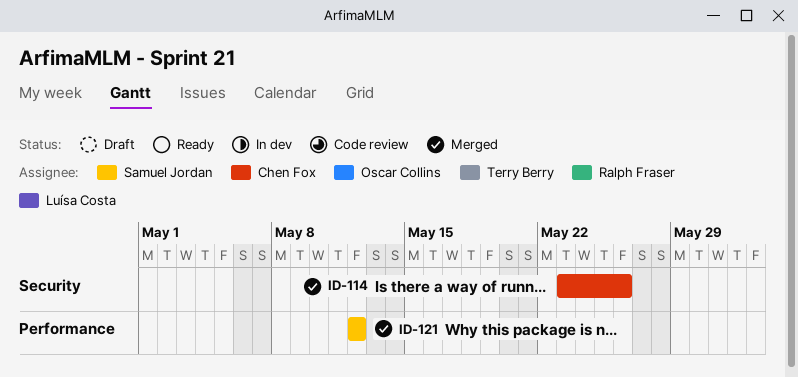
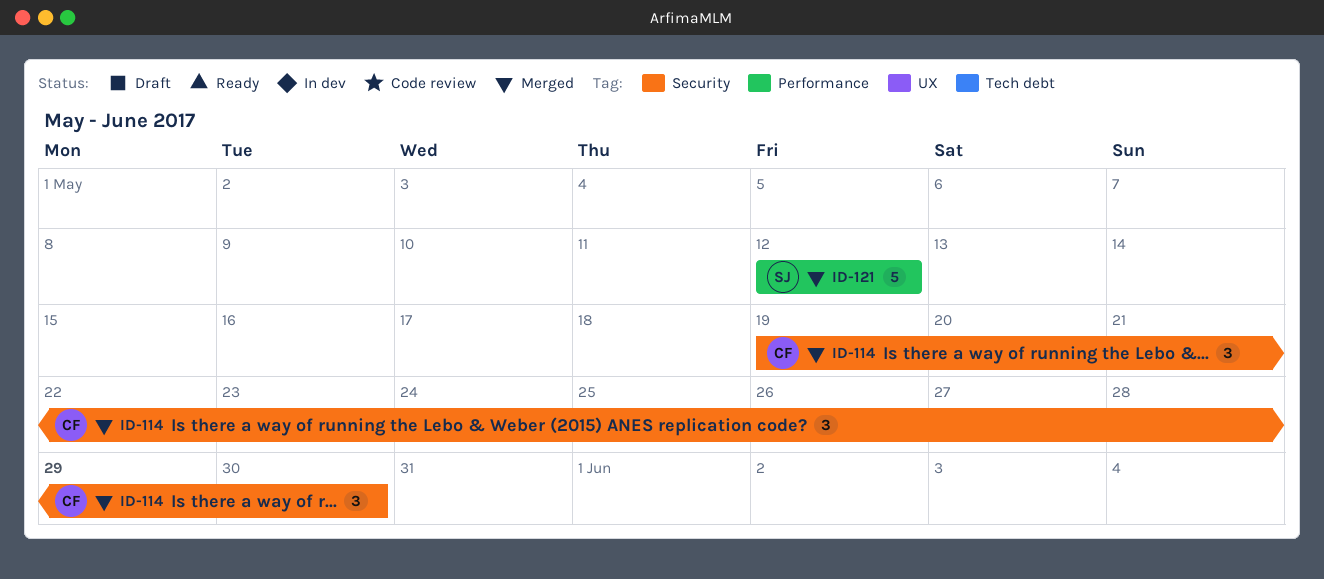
ID-114, start: May 23 -> May 19
ID-114, due: May 26 -> May 30

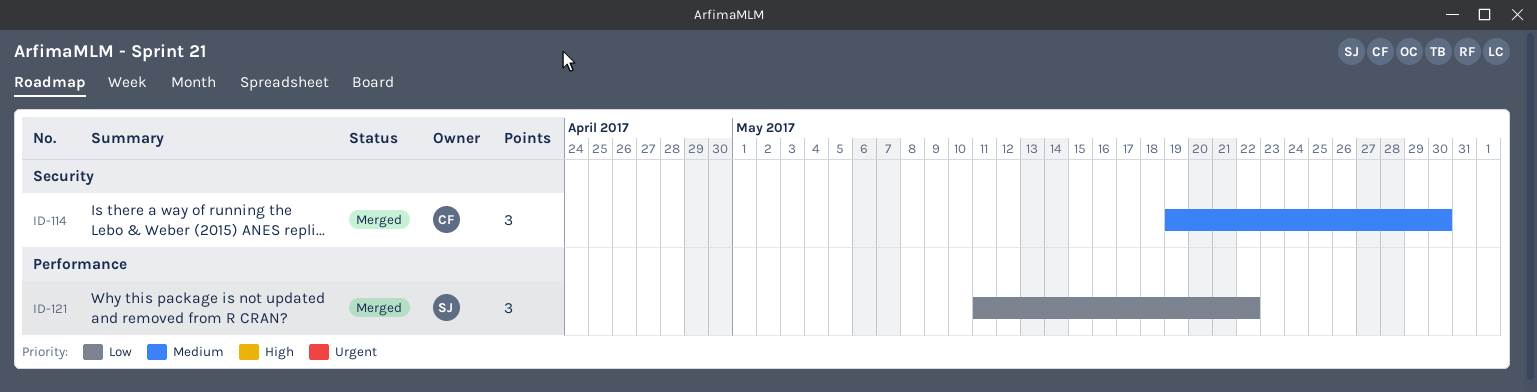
ID-121, estimate: 5 -> 3
ID-121, start: May 12 -> May 11
ID-121, due: May 12 -> May 22

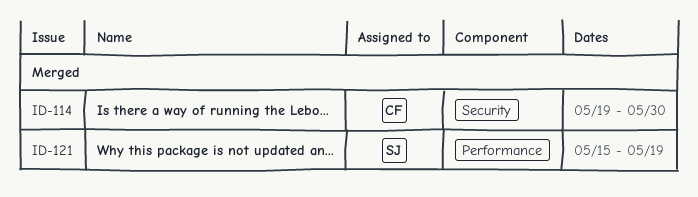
ID-121, start: May 11 -> May 15
ID-121, due: May 22 -> May 19

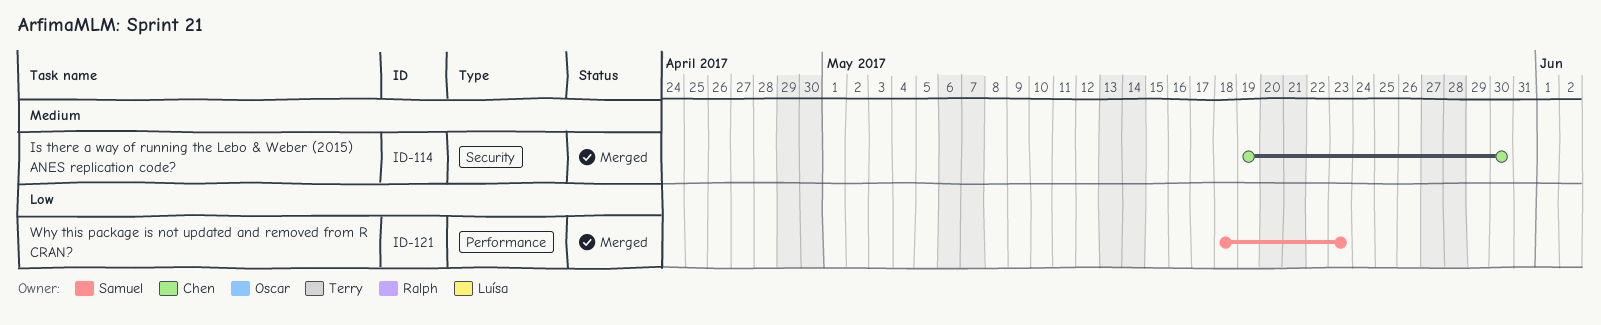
ID-121, start: May 15 -> May 18
ID-121, due: May 19 -> May 23

